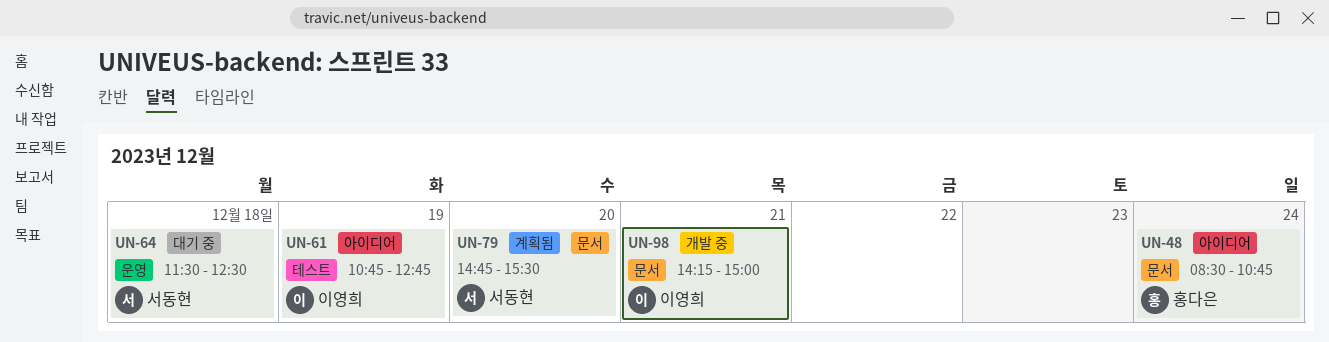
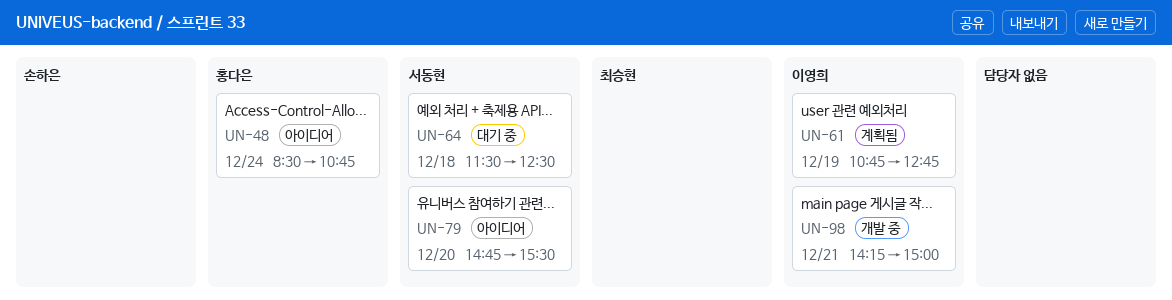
UN-61, status: 아이디어 -> 계획됨
UN-79, status: 계획됨 -> 아이디어

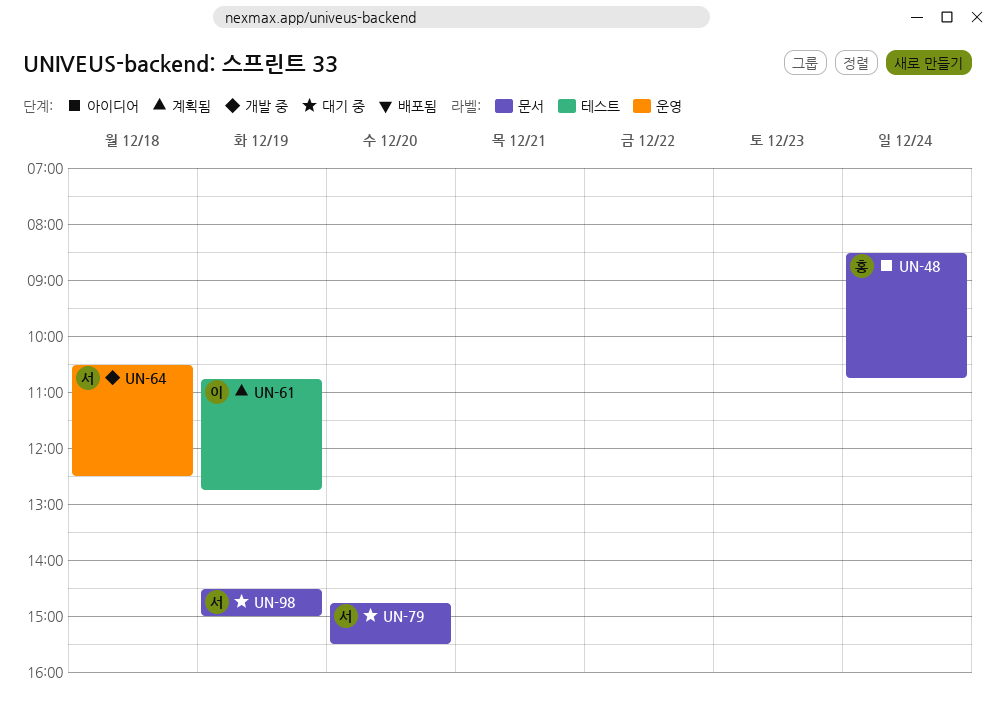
UN-64, status: 대기 중 -> 개발 중
UN-64, begins: 11:30 -> 10:30
UN-79, status: 아이디어 -> 대기 중
UN-98, status: 개발 중 -> 대기 중
UN-98, owner: 이영희 -> 서동현
UN-98, day: Dec 21 -> Dec 19
UN-98, begins: 14:15 -> 14:30

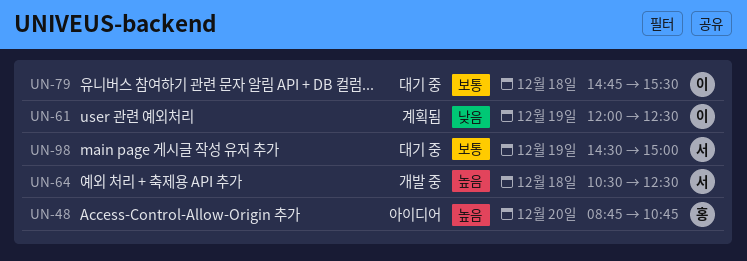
UN-48, day: Dec 24 -> Dec 20
UN-48, begins: 08:30 -> 08:45
UN-61, begins: 10:45 -> 12:00
UN-61, ends: 12:45 -> 12:30
UN-79, owner: 서 -> 이
UN-79, day: Dec 20 -> Dec 18

